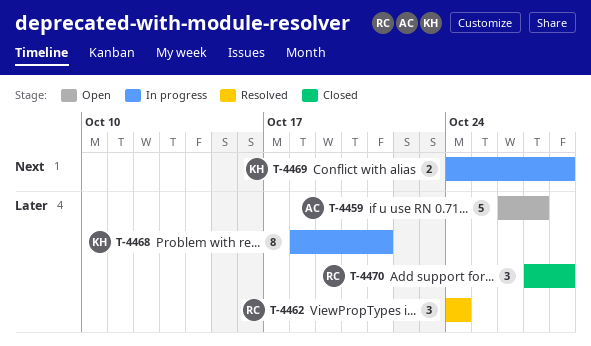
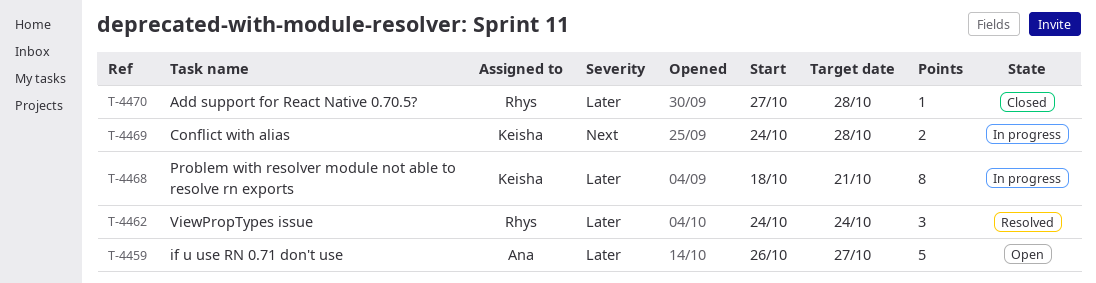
T-4470, estimate: 3 -> 1

